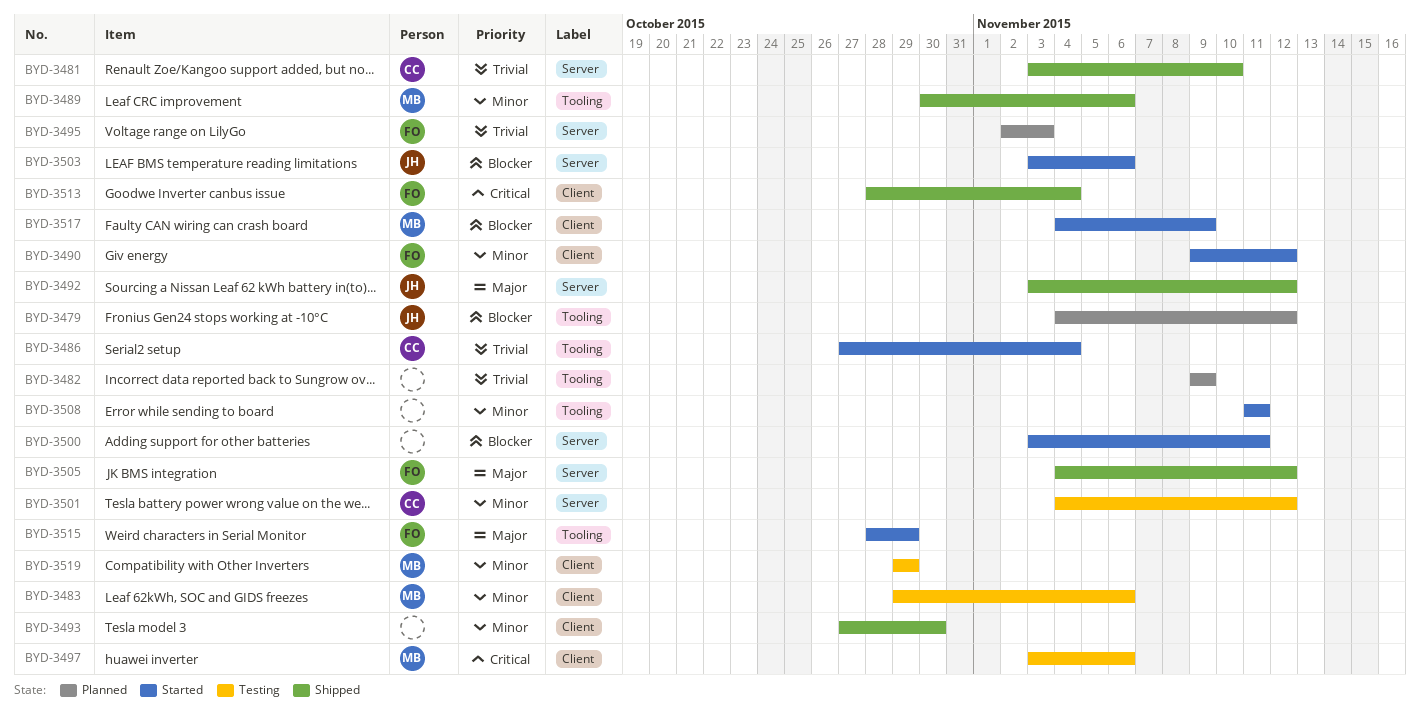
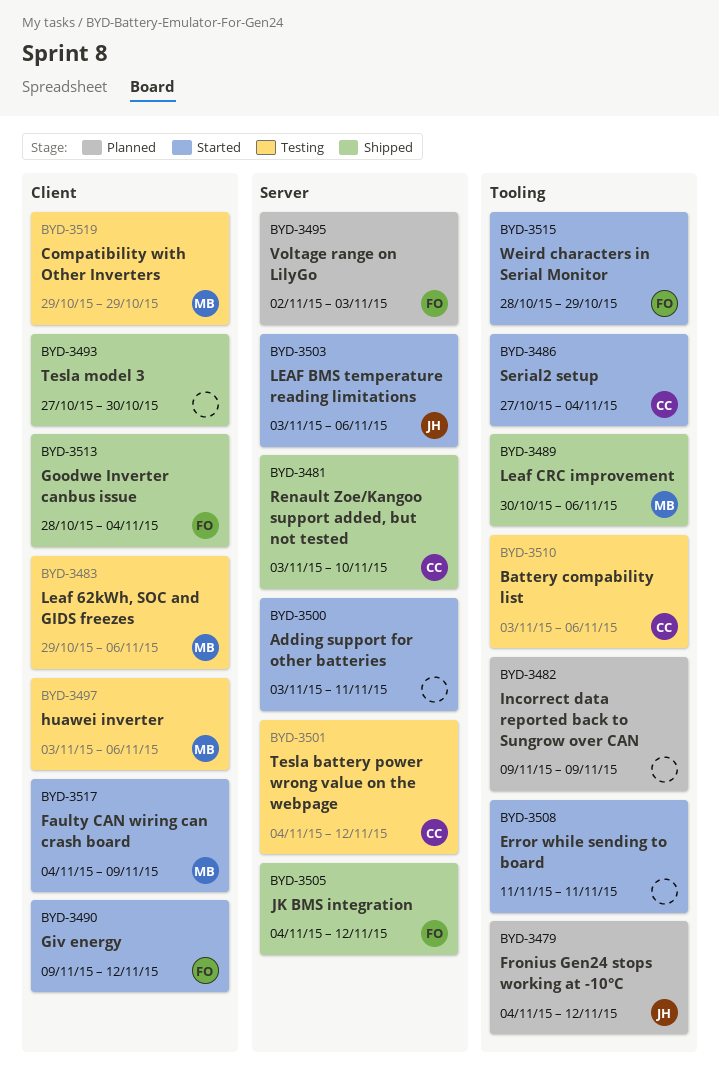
BYD-3492: present -> none
BYD-3510: none -> present

